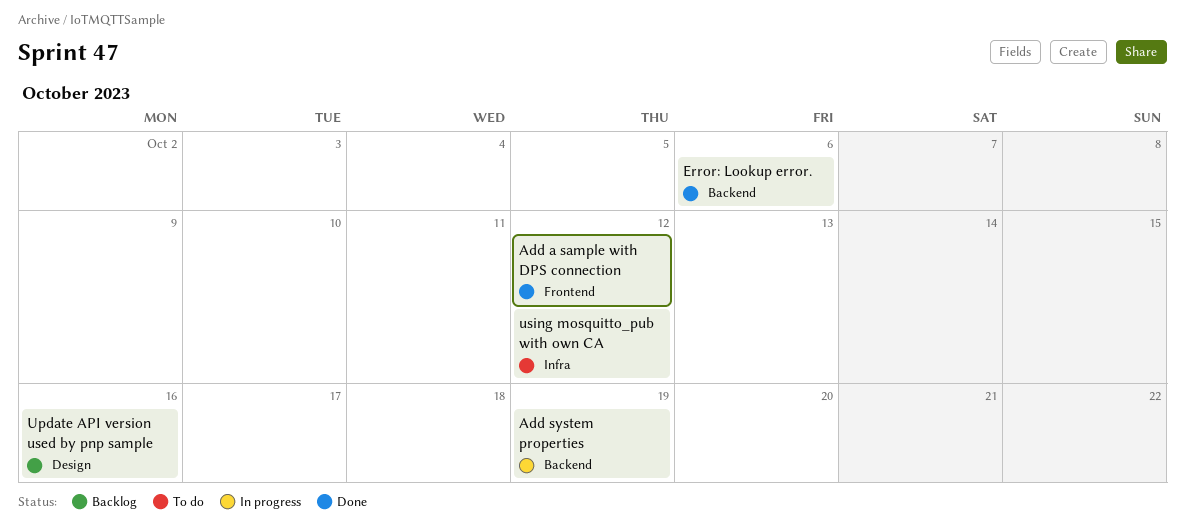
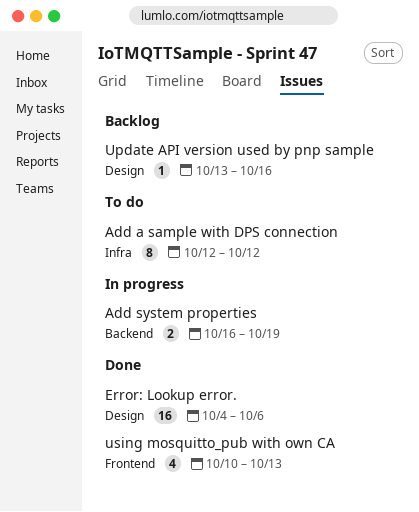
Add a sample with DPS connection, status: Done -> To do
Add a sample with DPS connection, label: Frontend -> Infra
Error: Lookup error., label: Backend -> Design
using mosquitto_pub with own CA, status: To do -> Done
using mosquitto_pub with own CA, label: Infra -> Frontend
using mosquitto_pub with own CA, due: Oct 12 -> Oct 13

